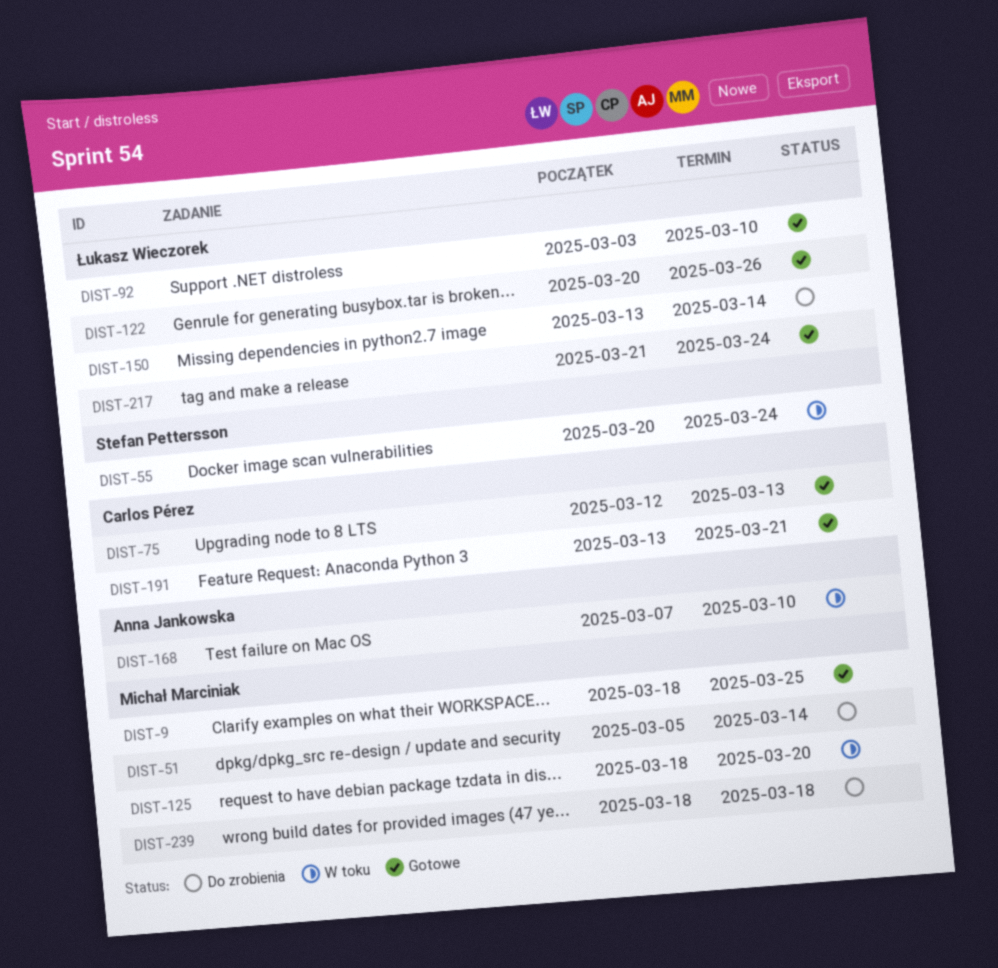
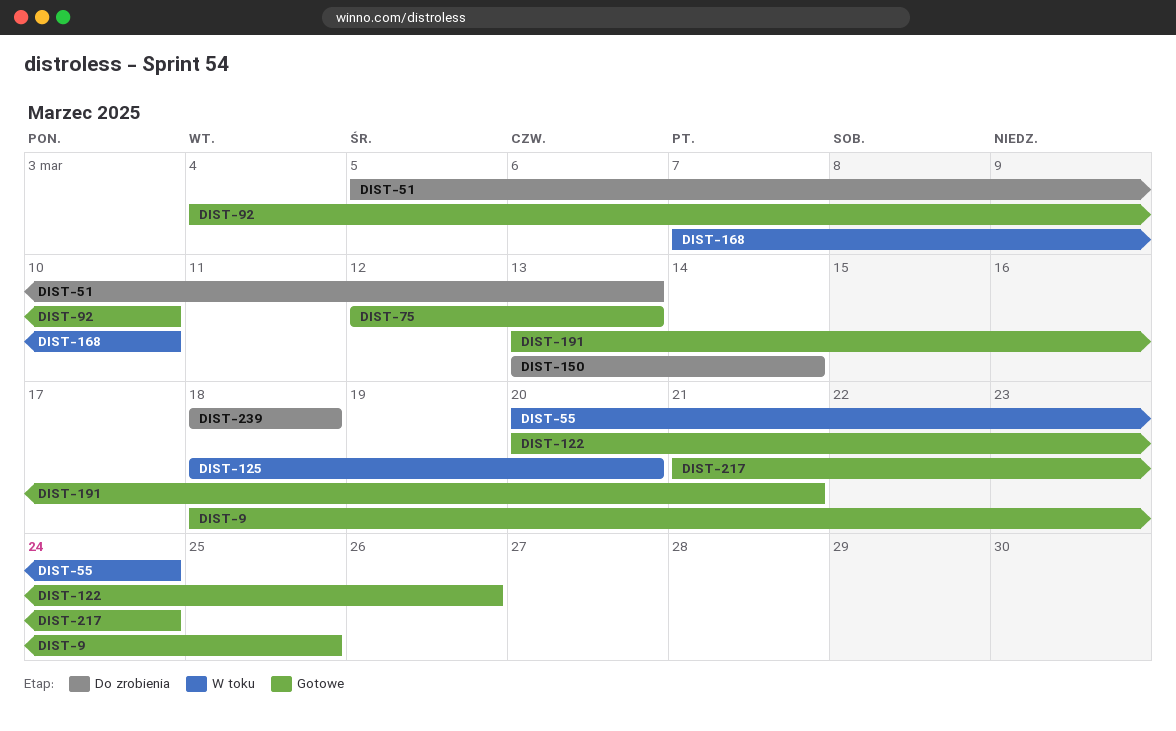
DIST-51, due: Mar 14 -> Mar 13
DIST-92, start: Mar 3 -> Mar 4

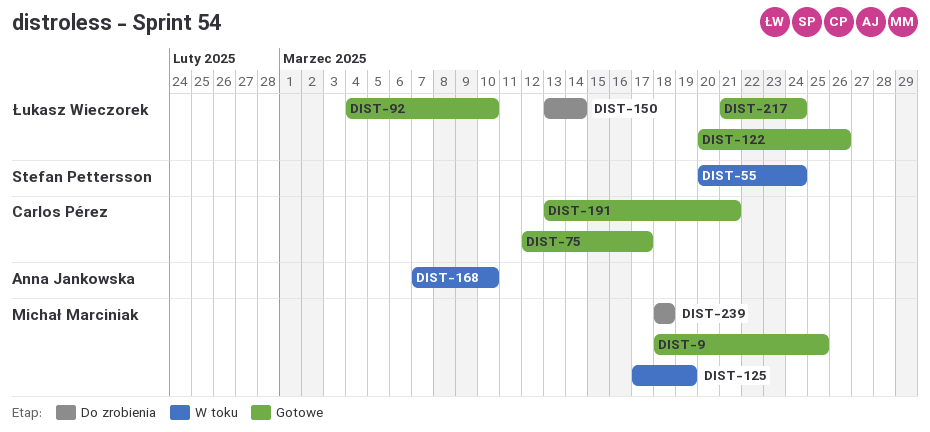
DIST-51: present -> none
DIST-75, due: Mar 13 -> Mar 17
DIST-125, start: Mar 18 -> Mar 17
DIST-125, due: Mar 20 -> Mar 19

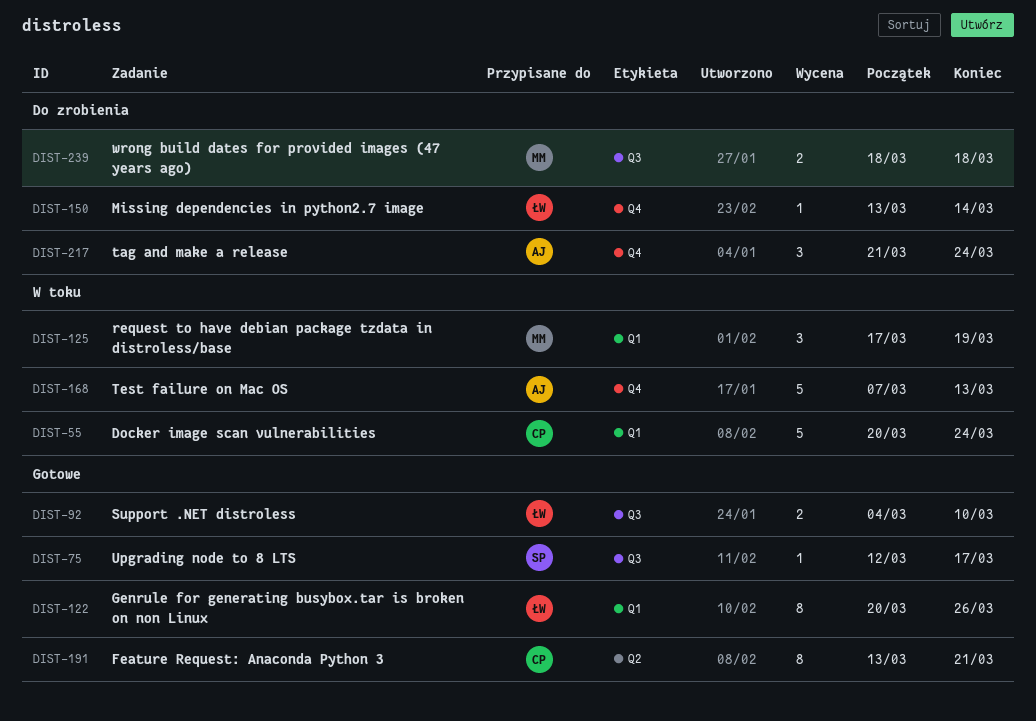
DIST-9: present -> none
DIST-55, owner: Stefan Pettersson -> Carlos Pérez
DIST-75, owner: Carlos Pérez -> Stefan Pettersson
DIST-168, due: Mar 10 -> Mar 13
DIST-217, status: Gotowe -> Do zrobienia
DIST-217, owner: Łukasz Wieczorek -> Anna Jankowska

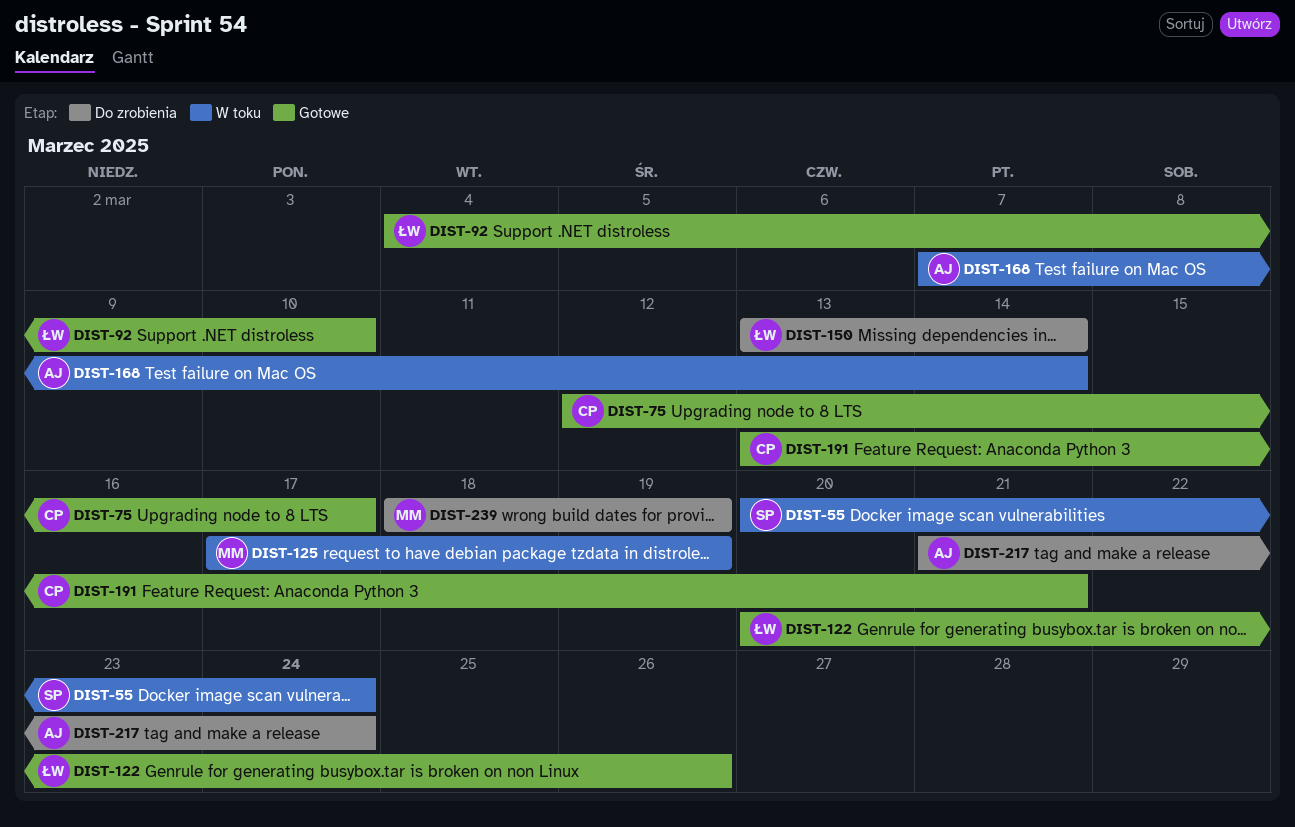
DIST-55, owner: CP -> SP
DIST-75, owner: SP -> CP
DIST-168, due: Mar 13 -> Mar 14
DIST-239, due: Mar 18 -> Mar 19

